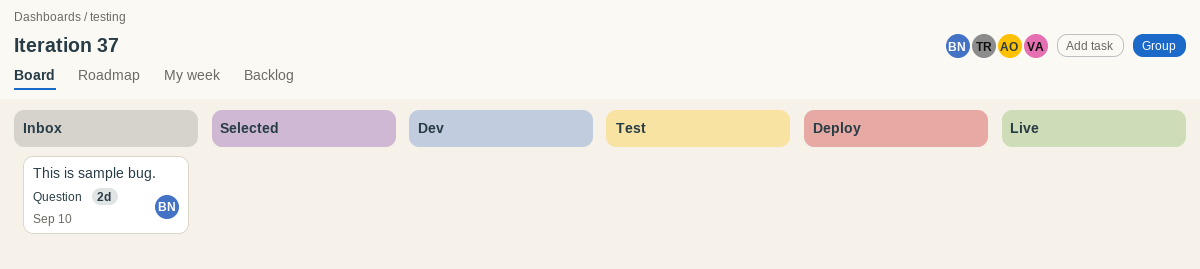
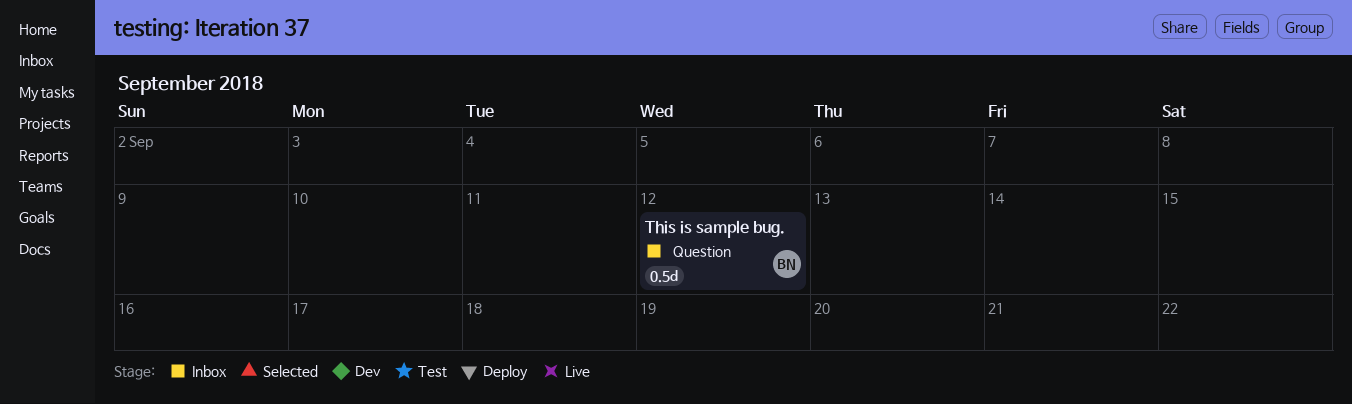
This is sample bug., estimate: 2d -> 0.5d
This is sample bug., due: Sep 10 -> Sep 12

